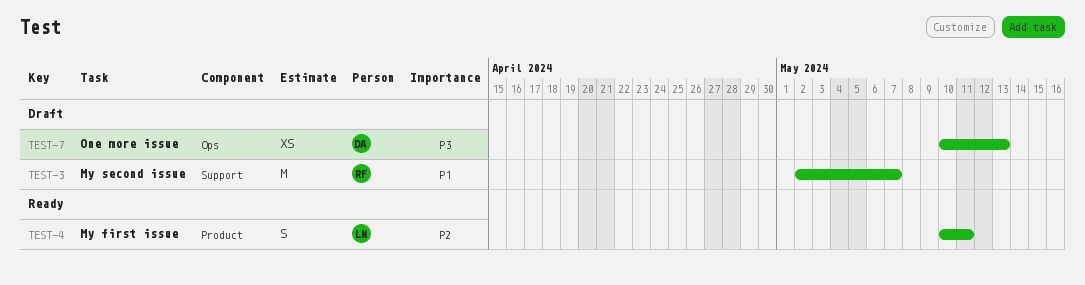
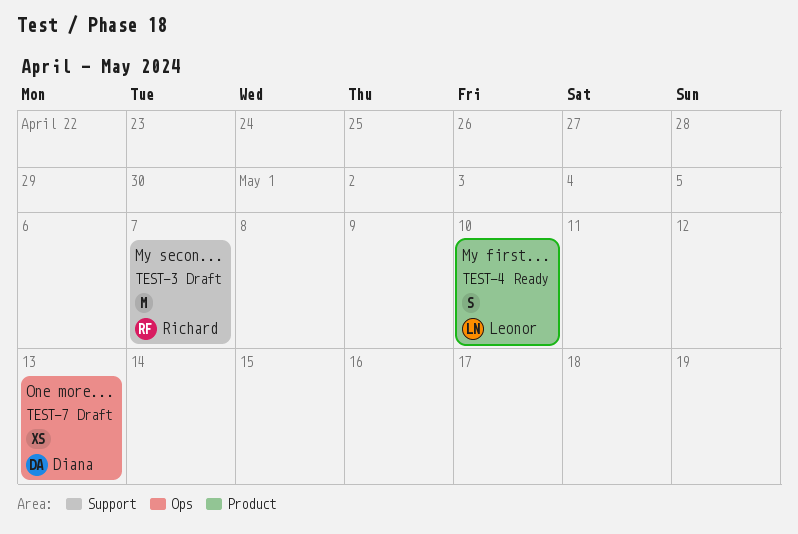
TEST-4, due: May 11 -> May 10

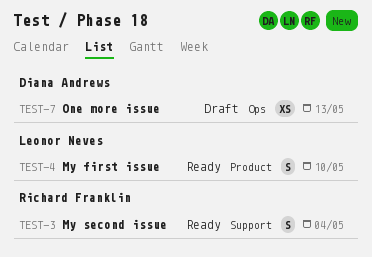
TEST-3, status: Draft -> Ready
TEST-3, estimate: M -> S
TEST-3, due: May 7 -> May 4

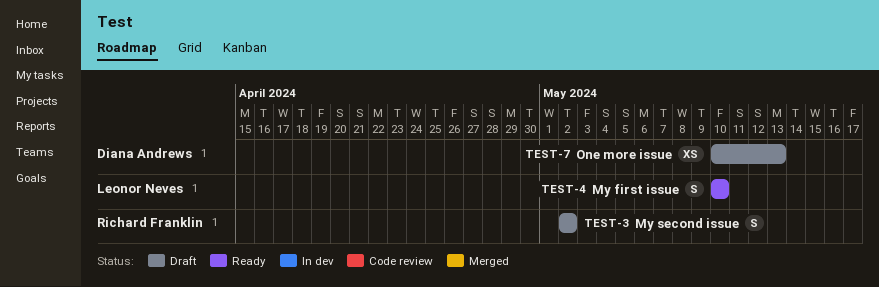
TEST-3, status: Ready -> Draft
TEST-3, due: May 4 -> May 2

